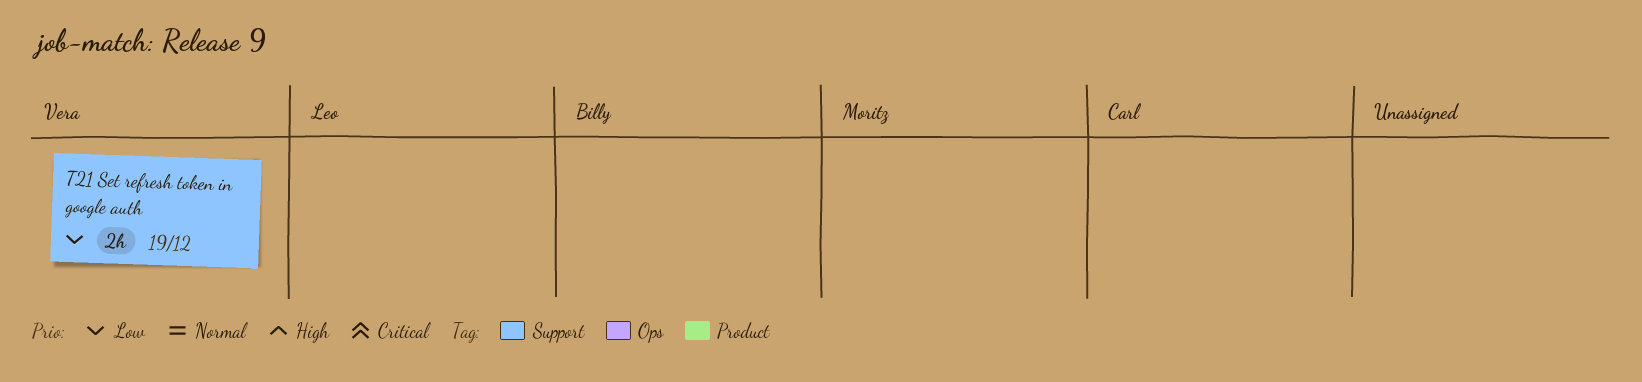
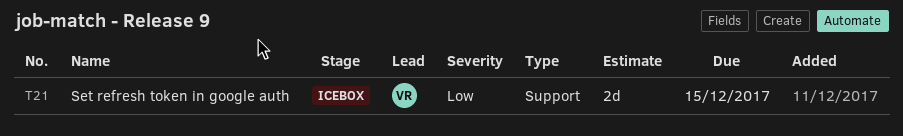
T21, estimate: 2h -> 2d
T21, due: Dec 19 -> Dec 15

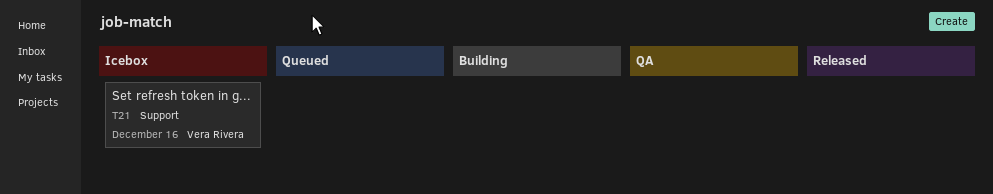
T21, due: Dec 15 -> Dec 16

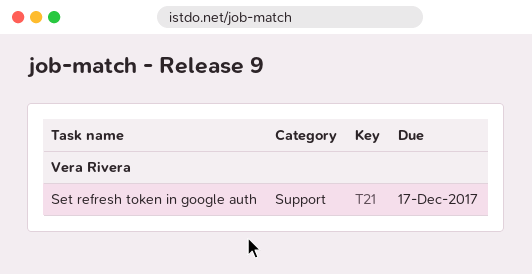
T21, due: Dec 16 -> Dec 17

